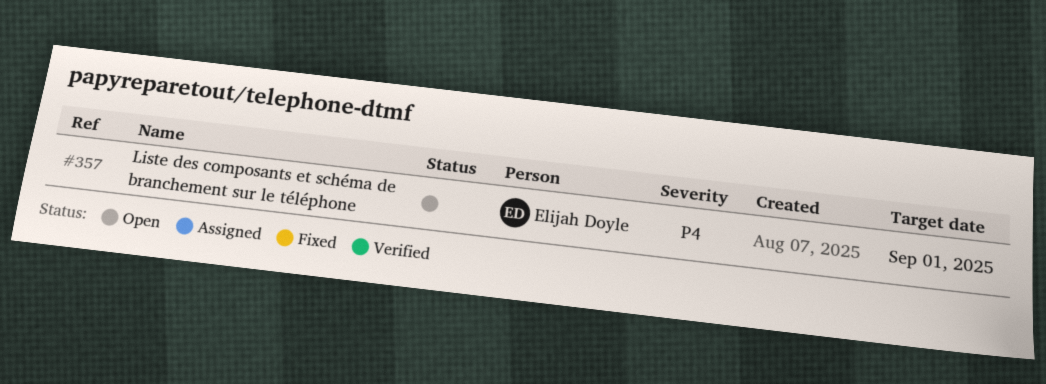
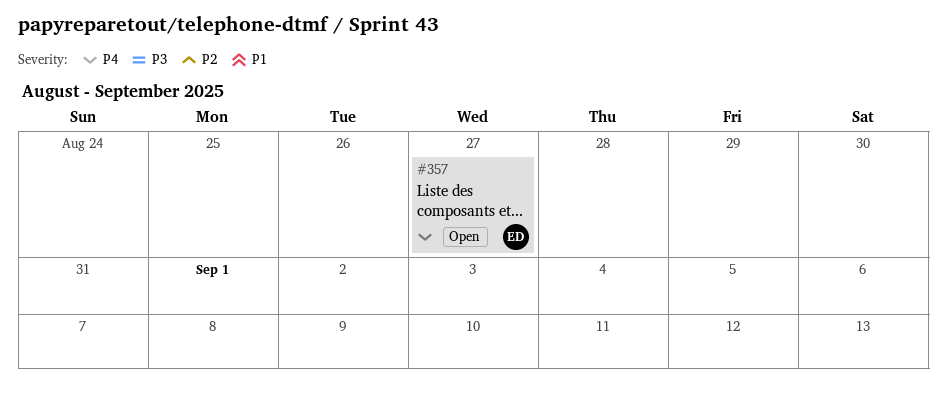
#357, due: Sep 1 -> Aug 27

